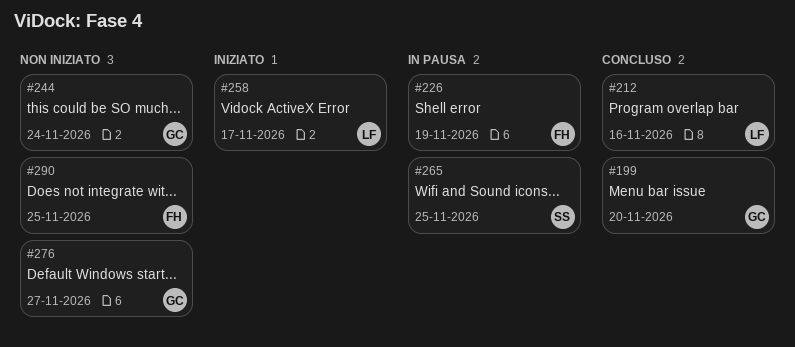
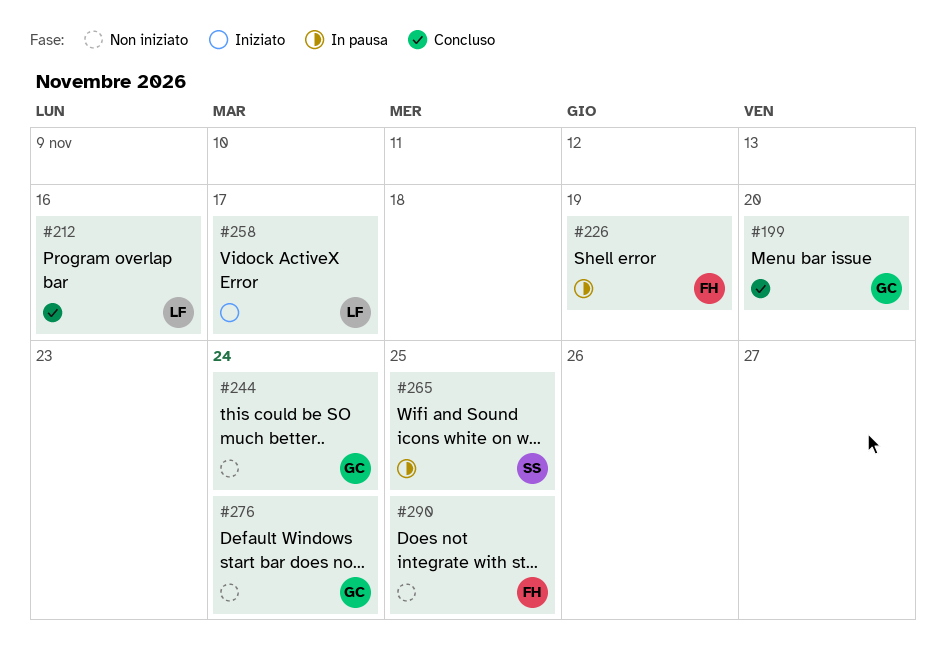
#276, due: Nov 27 -> Nov 24

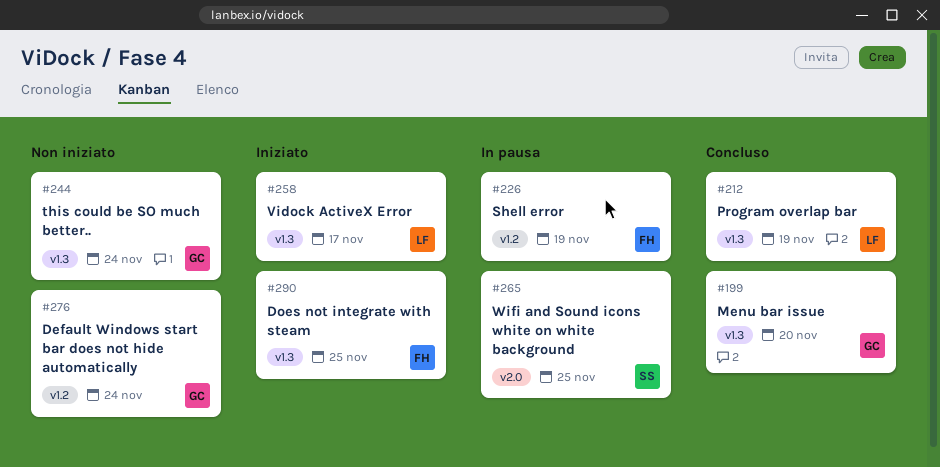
#212, due: Nov 16 -> Nov 19
#290, status: Non iniziato -> Iniziato

